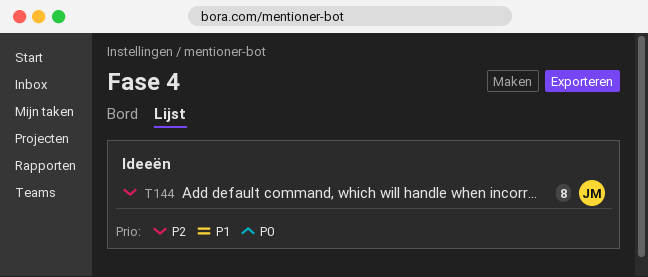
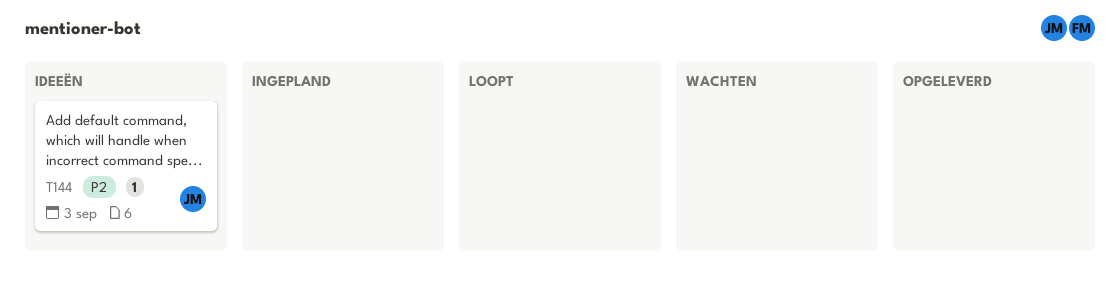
T144, estimate: 8 -> 1

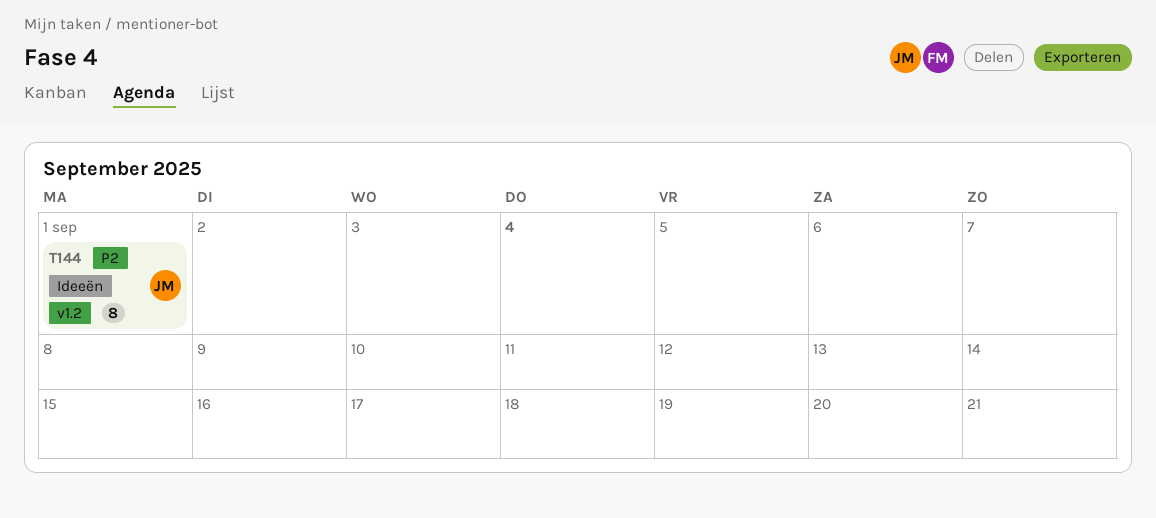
T144, estimate: 1 -> 8
T144, due: Sep 3 -> Sep 1

